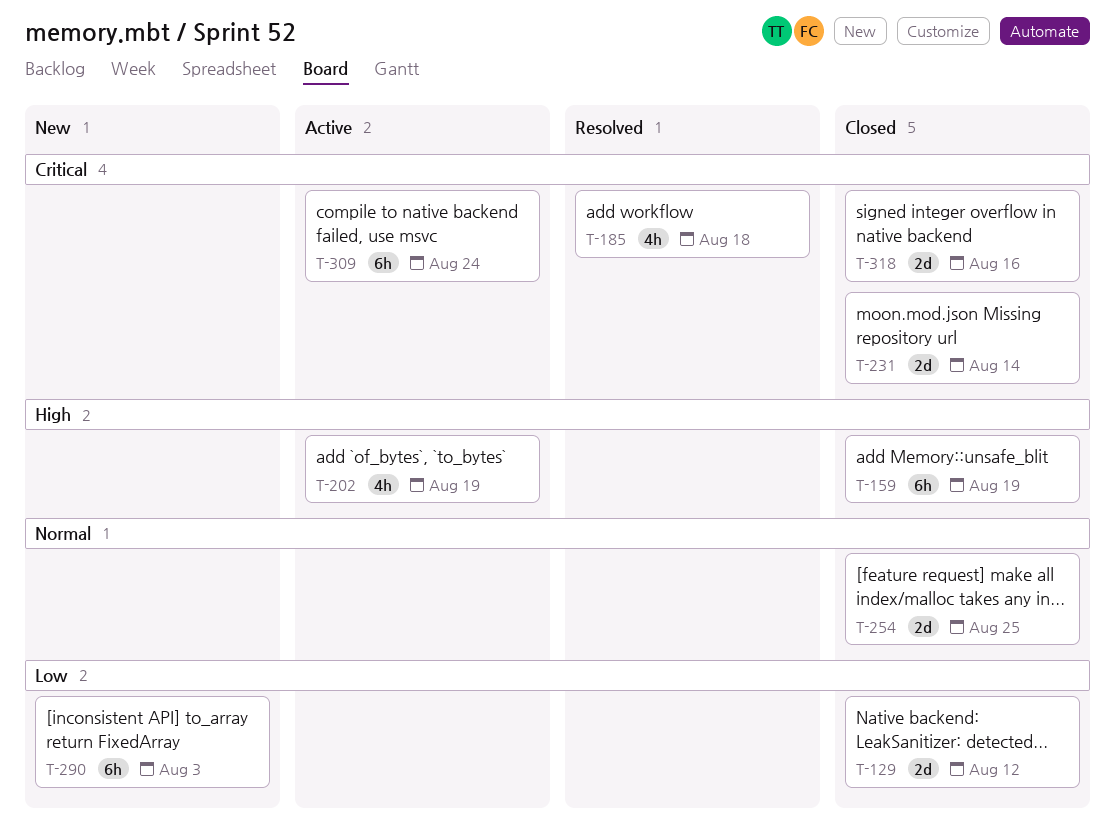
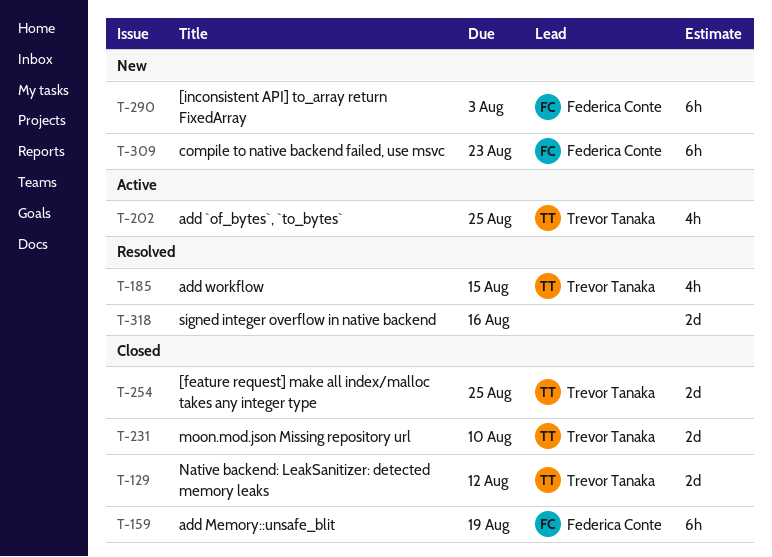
T-185, due: Aug 18 -> Aug 15
T-202, due: Aug 19 -> Aug 25
T-231, due: Aug 14 -> Aug 10
T-309, status: Active -> New
T-309, due: Aug 24 -> Aug 23
T-318, status: Closed -> Resolved

